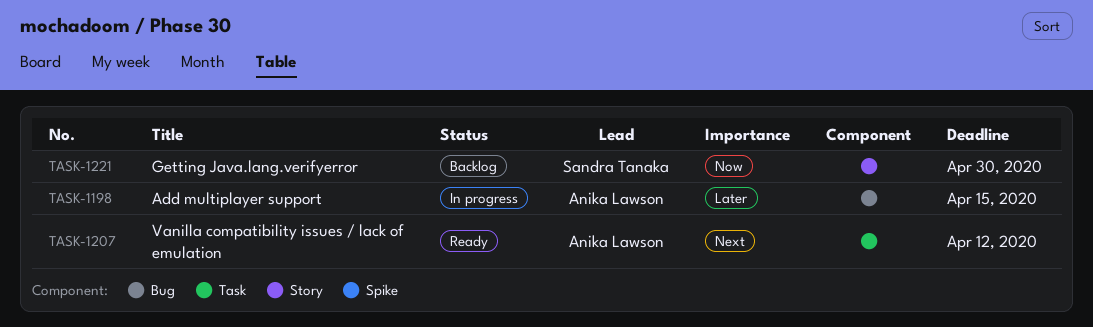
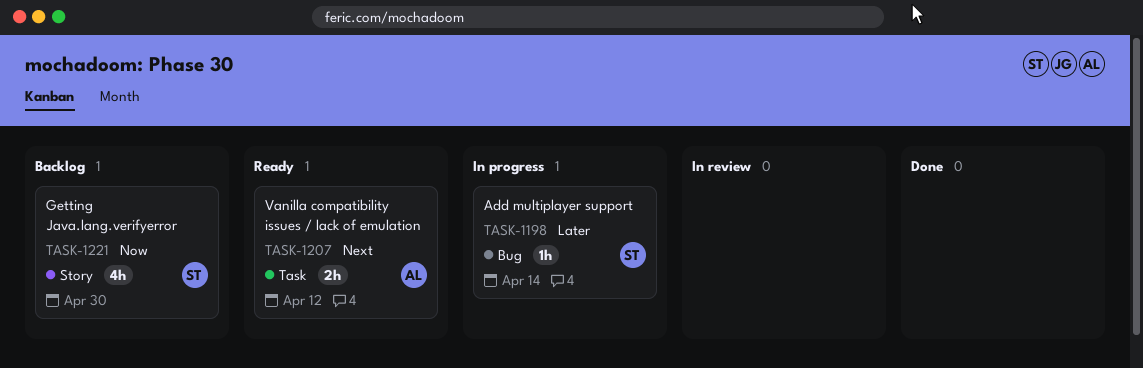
TASK-1198, owner: Anika Lawson -> Sandra Tanaka
TASK-1198, due: Apr 15 -> Apr 14

